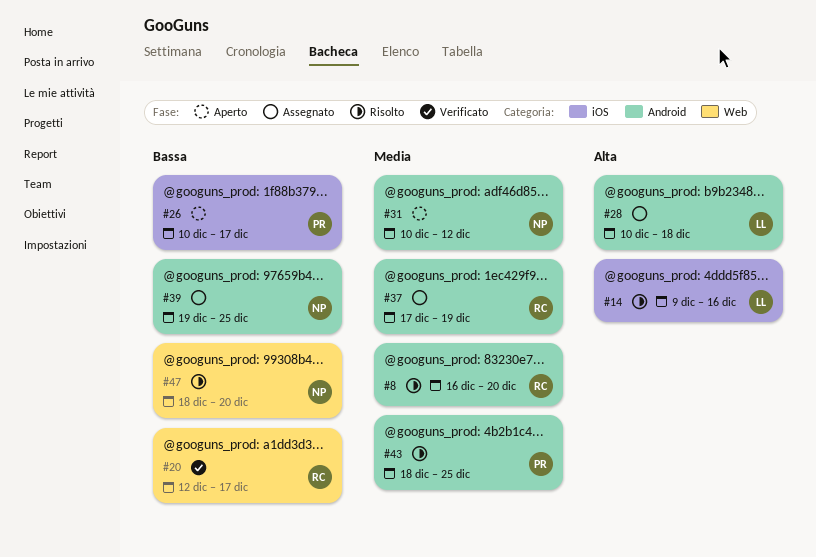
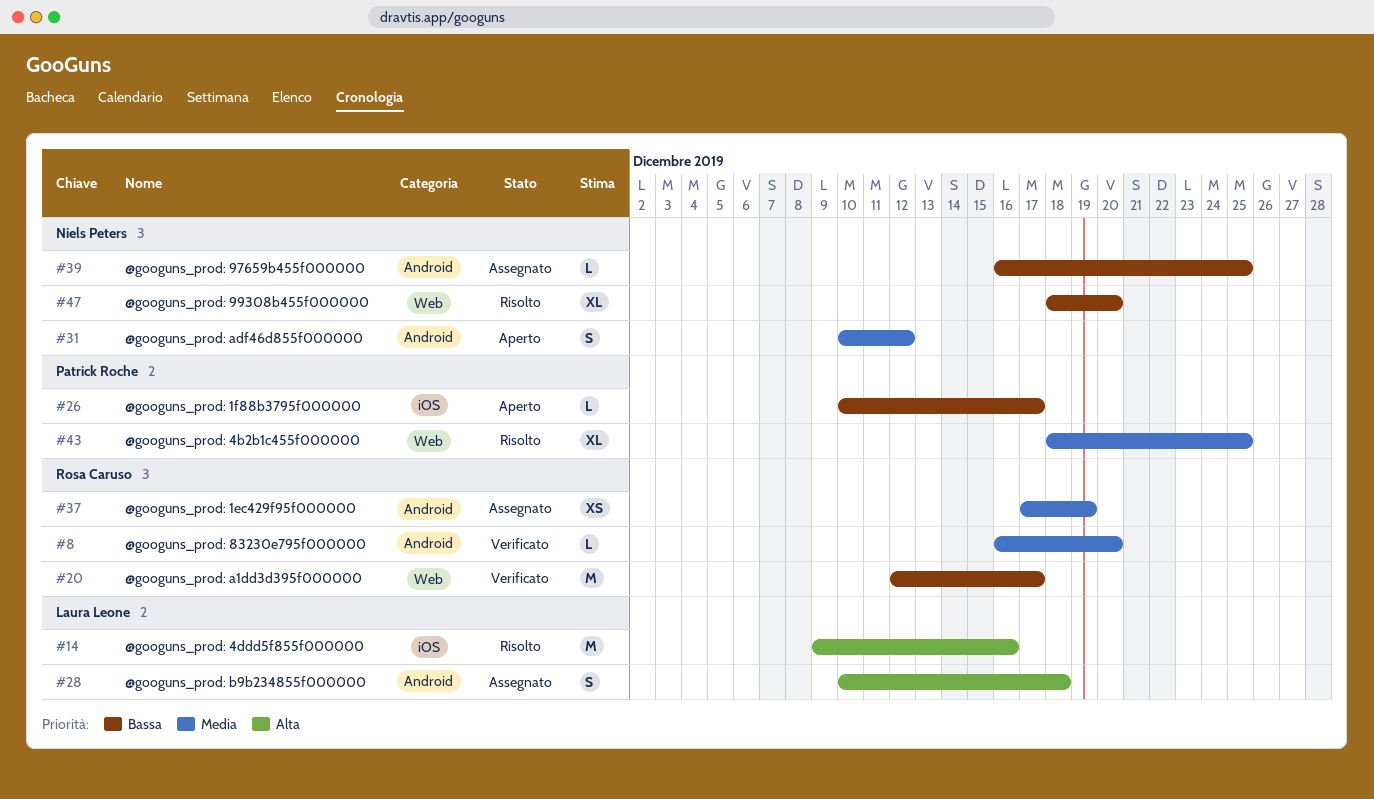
#8, status: Risolto -> Verificato
#39, start: Dec 19 -> Dec 16
#43, label: Android -> Web

